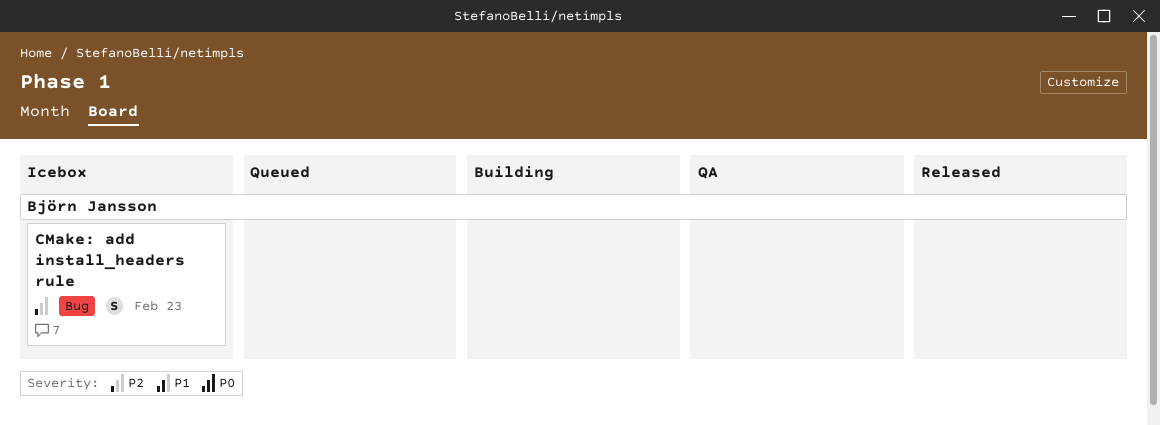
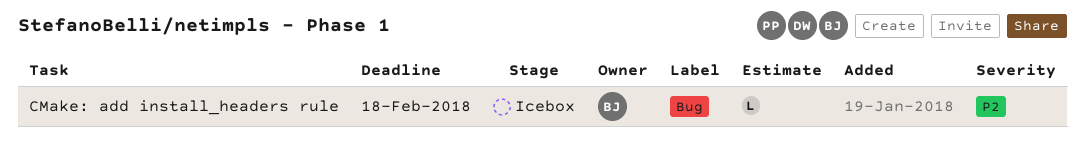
CMake: add install_headers rule, estimate: S -> L
CMake: add install_headers rule, due: Feb 23 -> Feb 18

